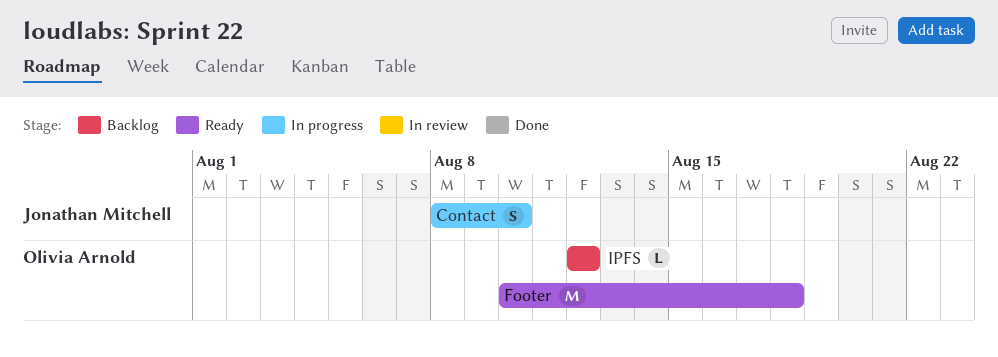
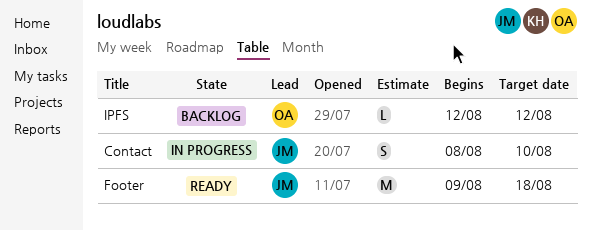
Footer, owner: Olivia Arnold -> Jonathan Mitchell
Footer, start: Aug 10 -> Aug 9

